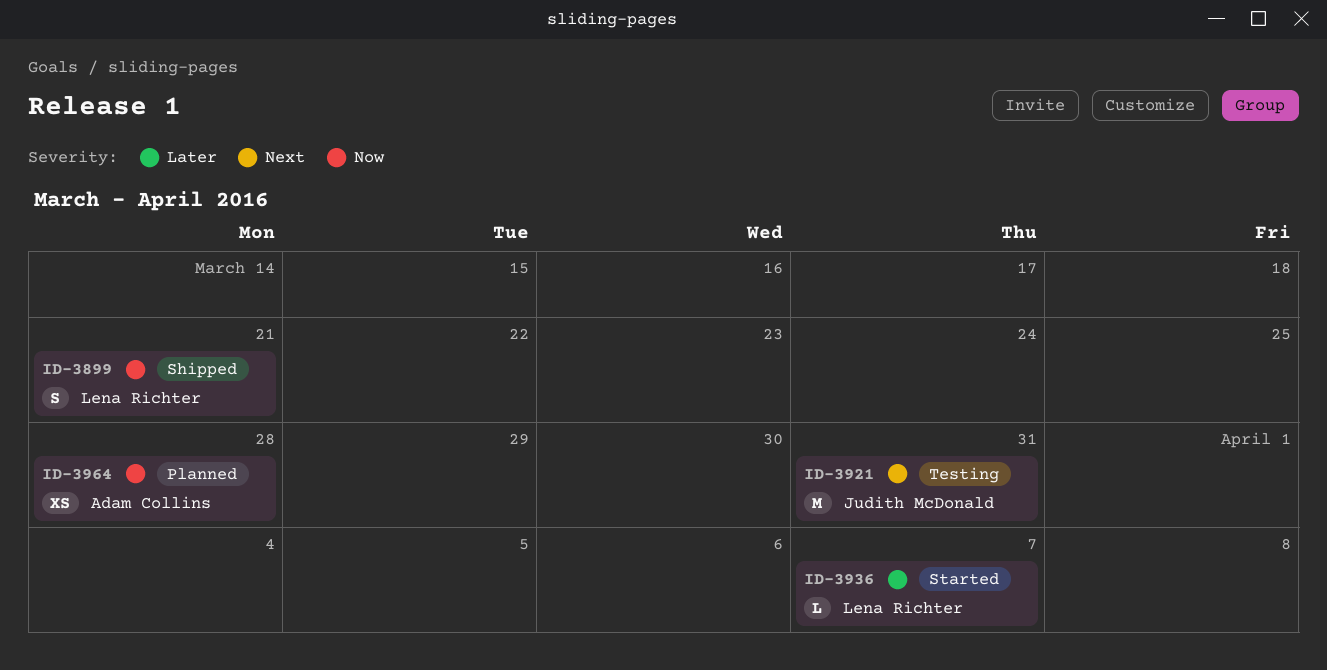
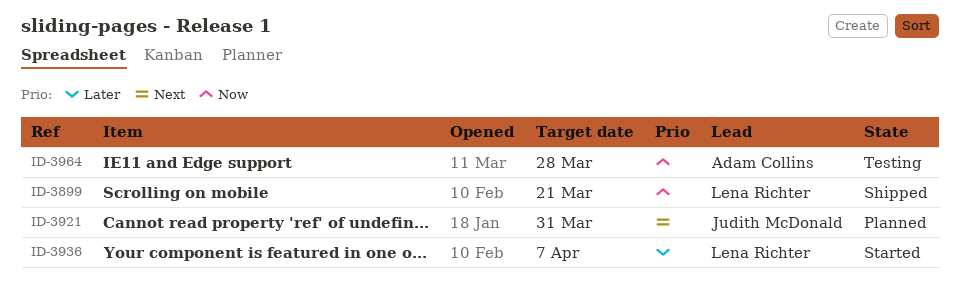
ID-3921, status: Testing -> Planned
ID-3964, status: Planned -> Testing

